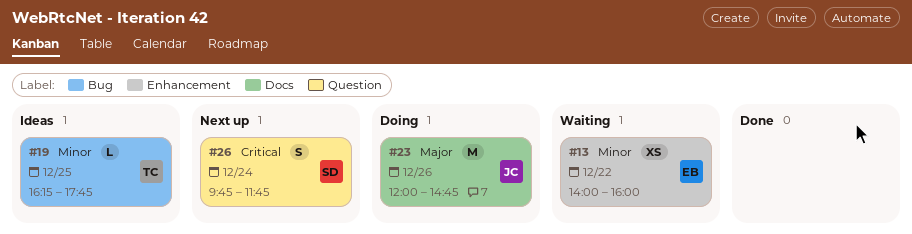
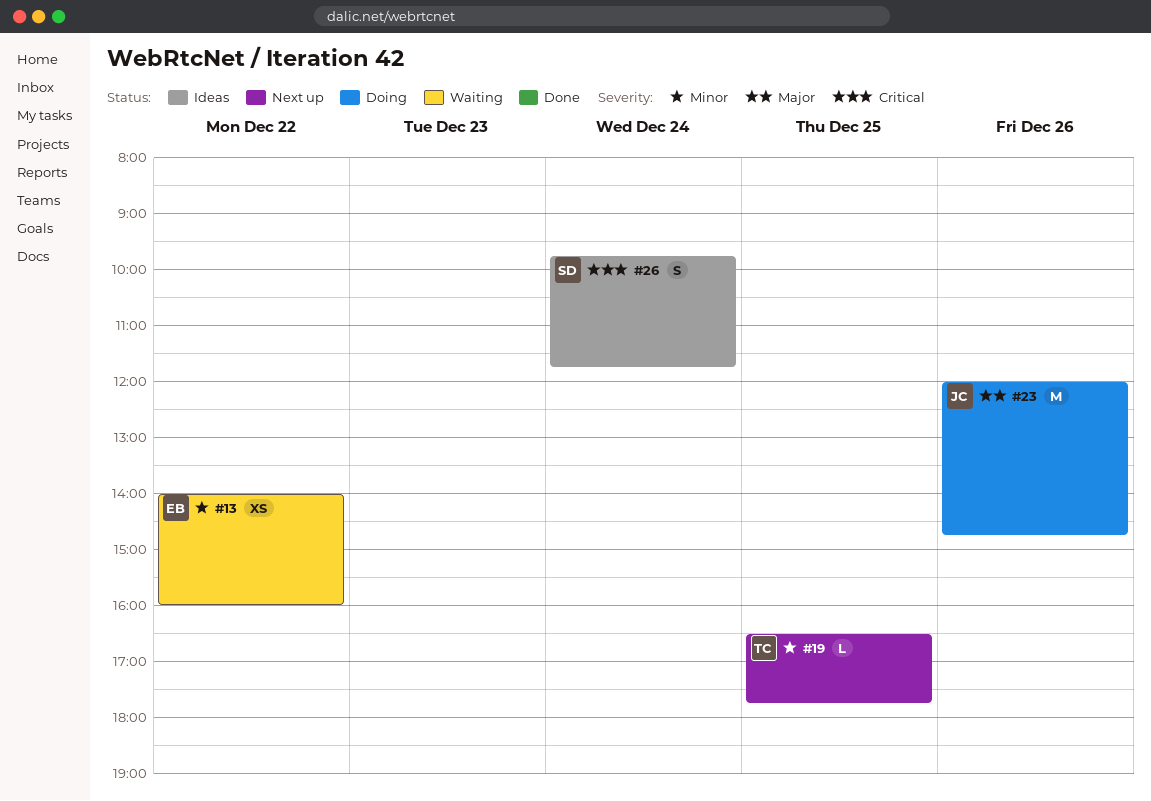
#19, status: Ideas -> Next up
#19, begins: 16:15 -> 16:30
#26, status: Next up -> Ideas

